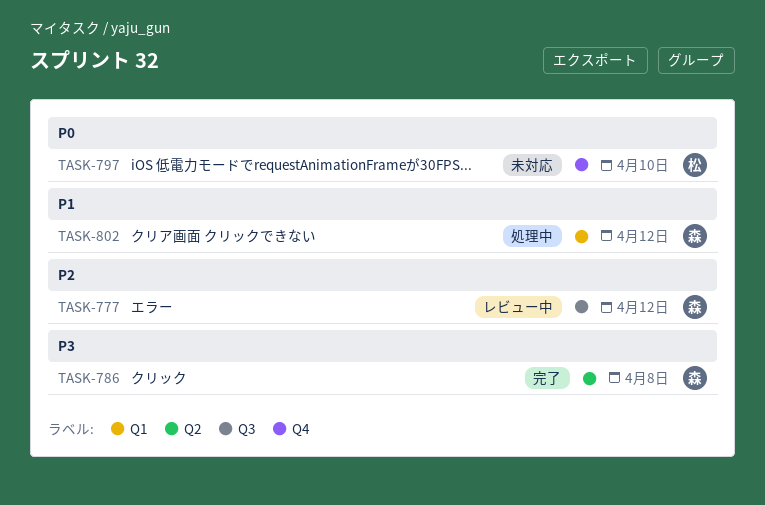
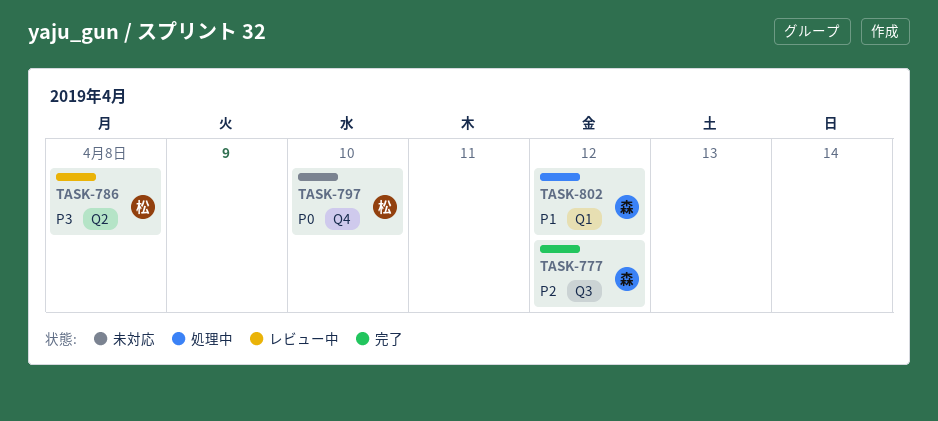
TASK-777, status: レビュー中 -> 完了
TASK-786, status: 完了 -> レビュー中
TASK-786, owner: 森 -> 松

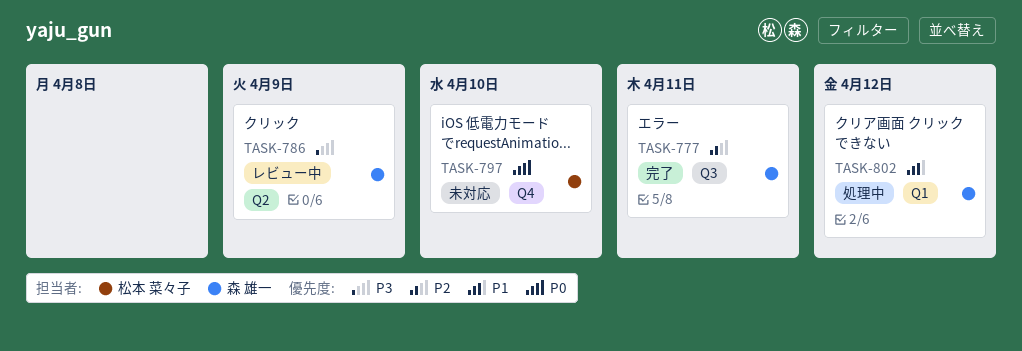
TASK-777, due: Apr 12 -> Apr 11
TASK-786, owner: 松本 菜々子 -> 森 雄一
TASK-786, due: Apr 8 -> Apr 9

